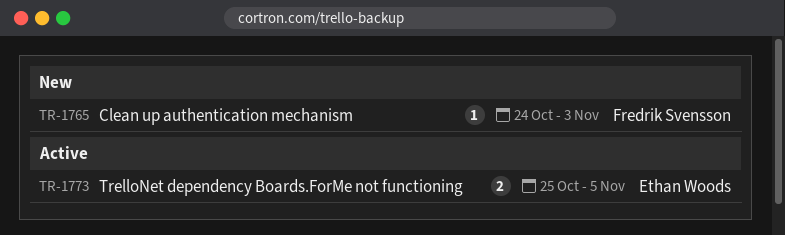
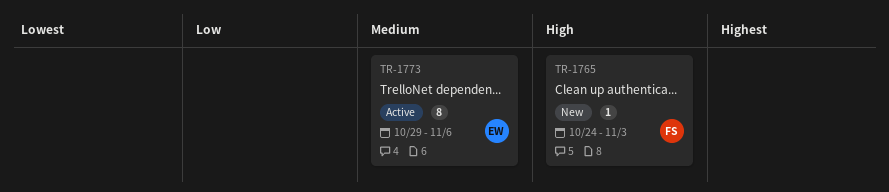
TR-1773, estimate: 2 -> 8
TR-1773, start: Oct 25 -> Oct 29
TR-1773, due: Nov 5 -> Nov 6

